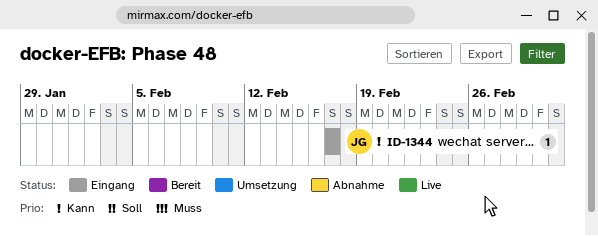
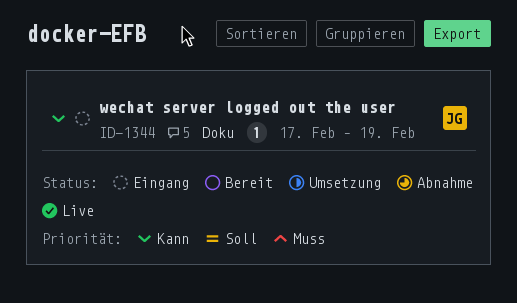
ID-1344, due: Feb 17 -> Feb 19

